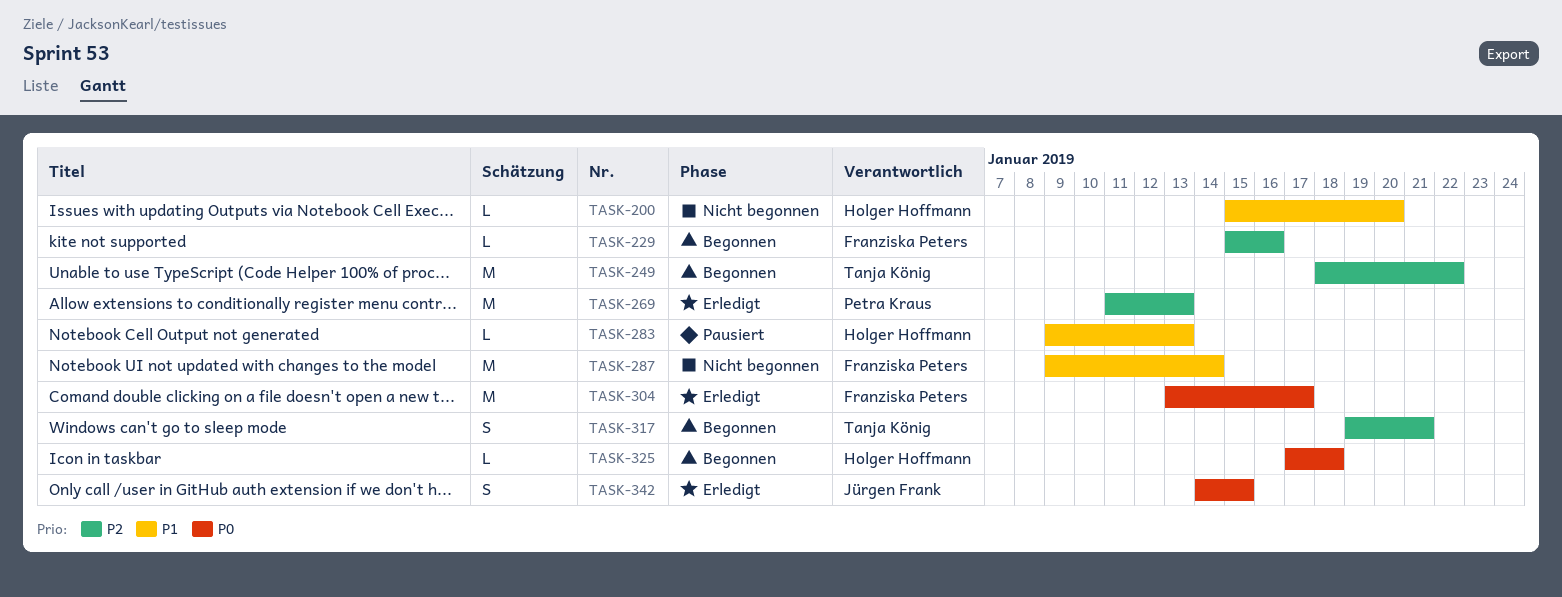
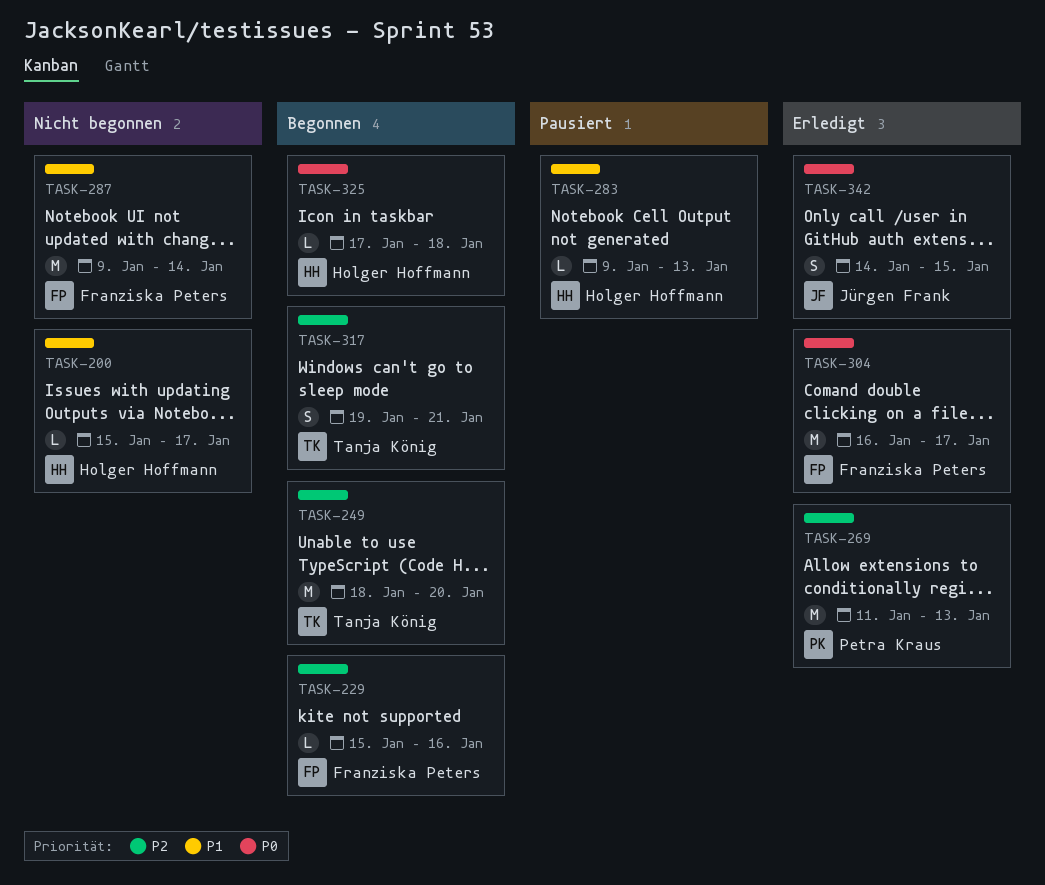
TASK-200, due: Jan 20 -> Jan 17
TASK-249, due: Jan 22 -> Jan 20
TASK-304, start: Jan 13 -> Jan 16

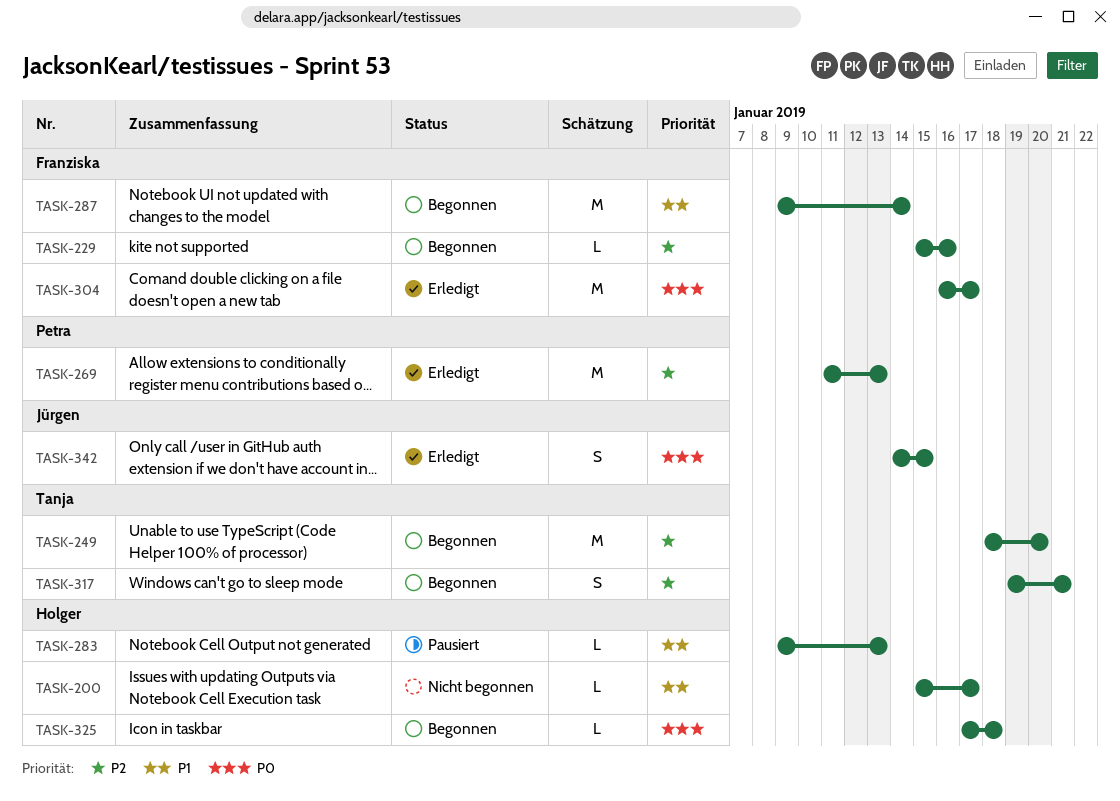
TASK-287, status: Nicht begonnen -> Begonnen

